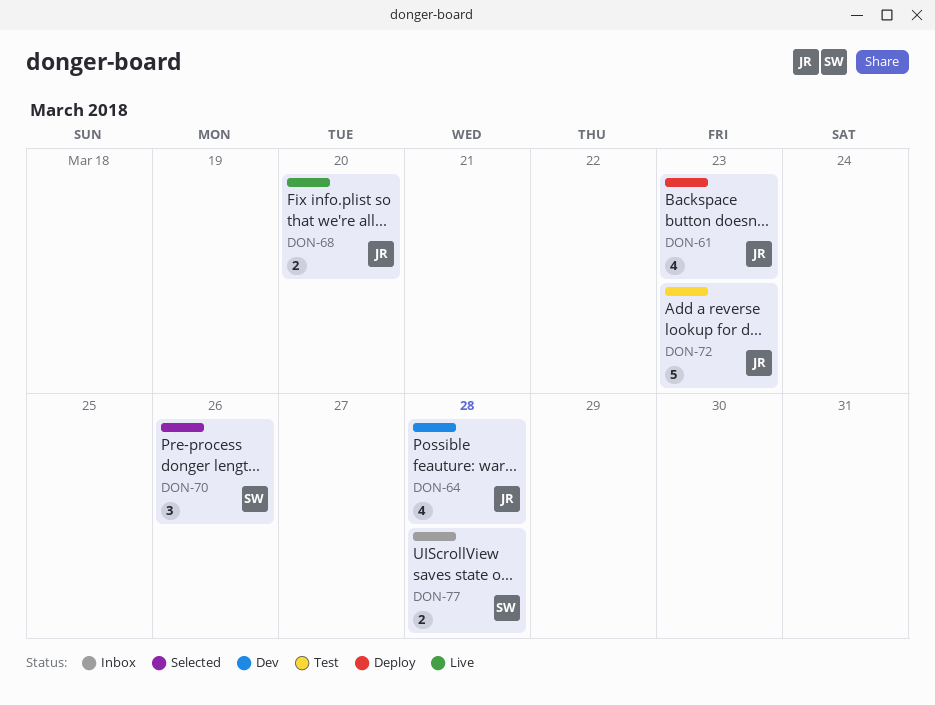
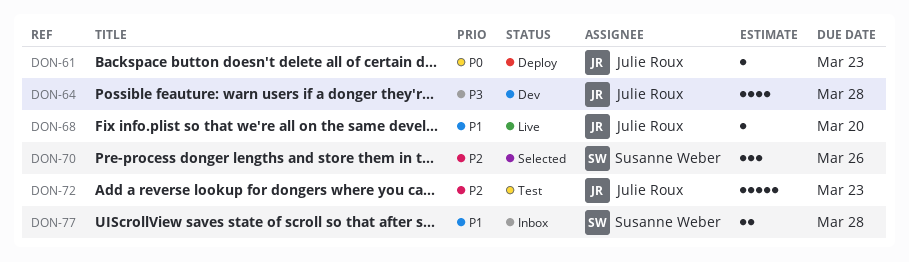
DON-61, estimate: 4 -> 1
DON-68, estimate: 2 -> 1

